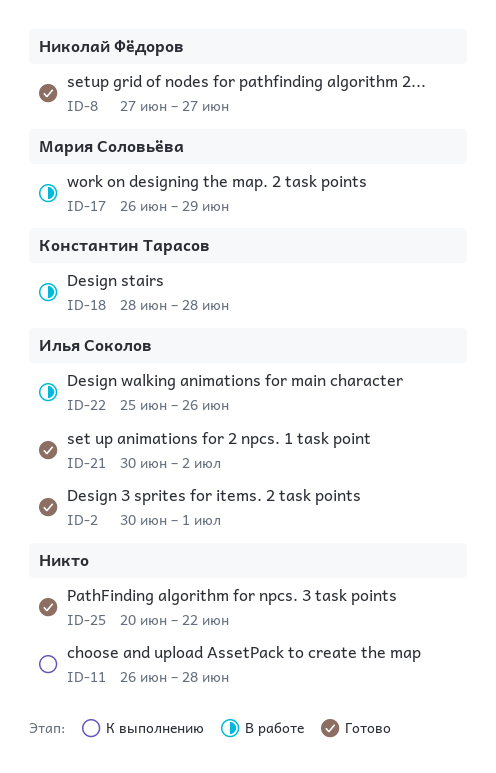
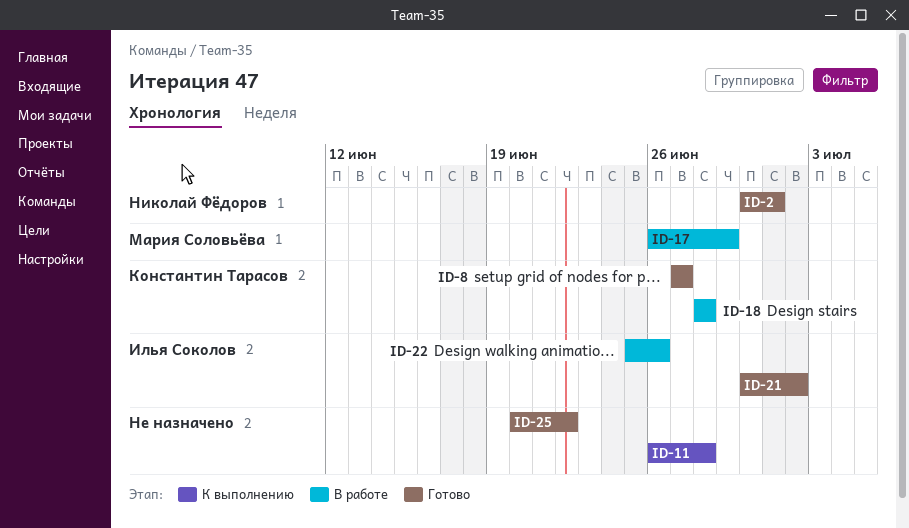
ID-2, owner: Илья Соколов -> Николай Фёдоров
ID-8, owner: Николай Фёдоров -> Константин Тарасов

